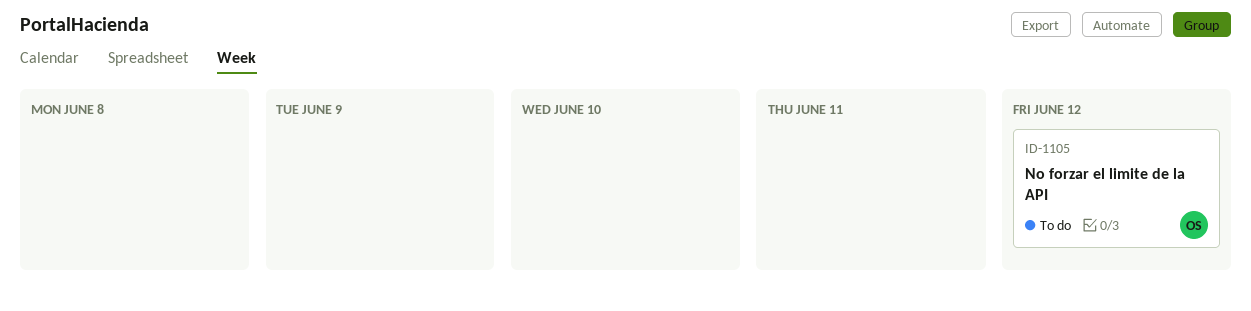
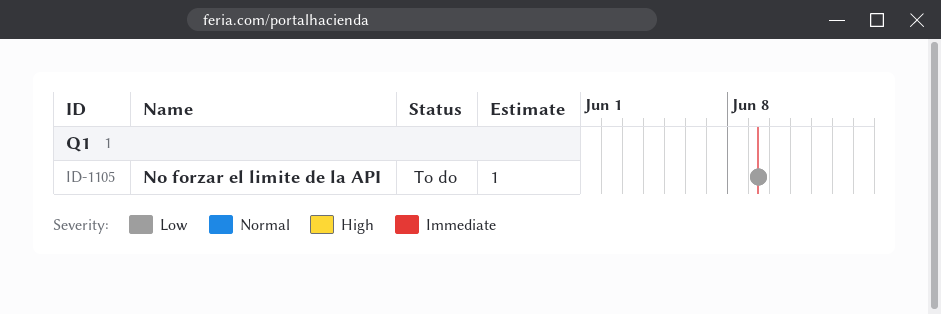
ID-1105, due: Jun 12 -> Jun 9

